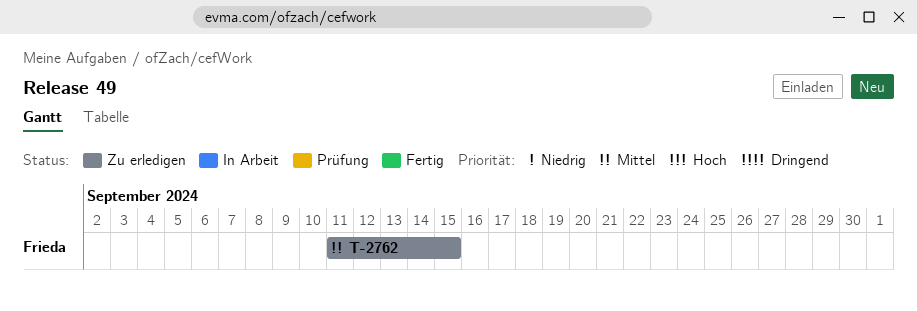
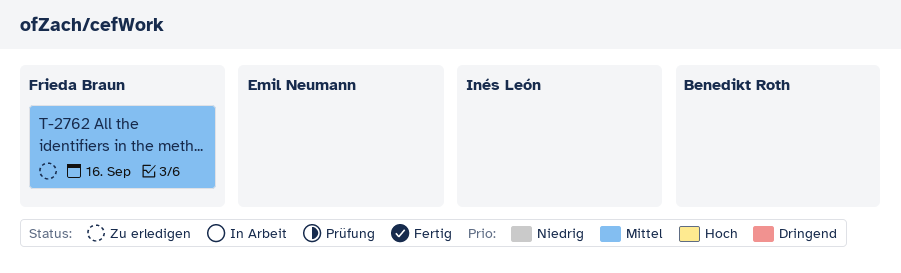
T-2762, due: Sep 15 -> Sep 16

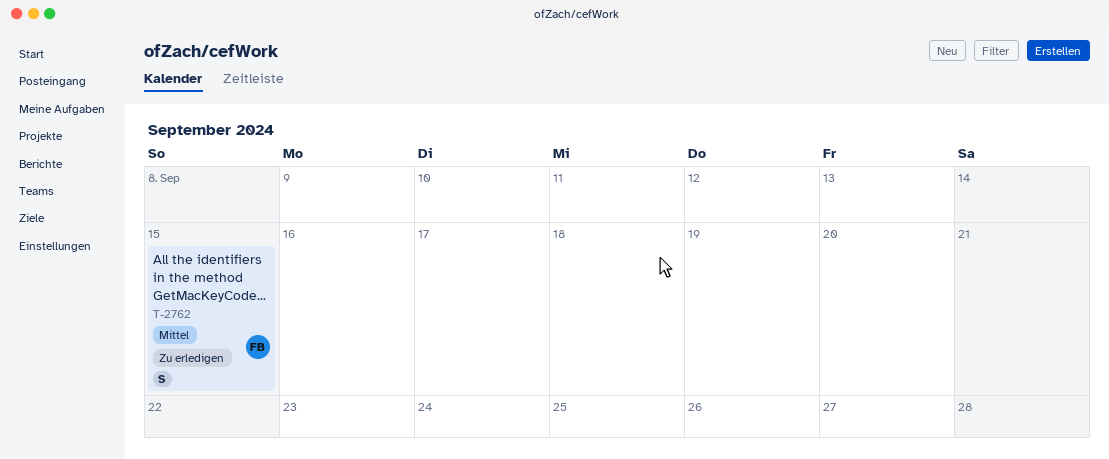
T-2762, due: Sep 16 -> Sep 15

